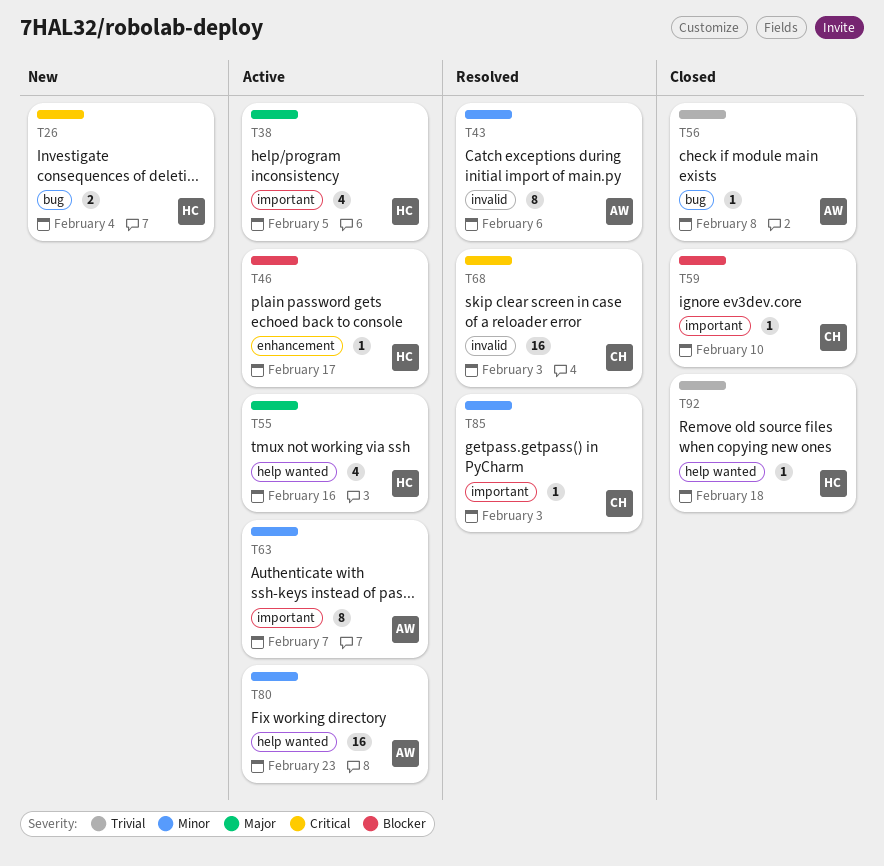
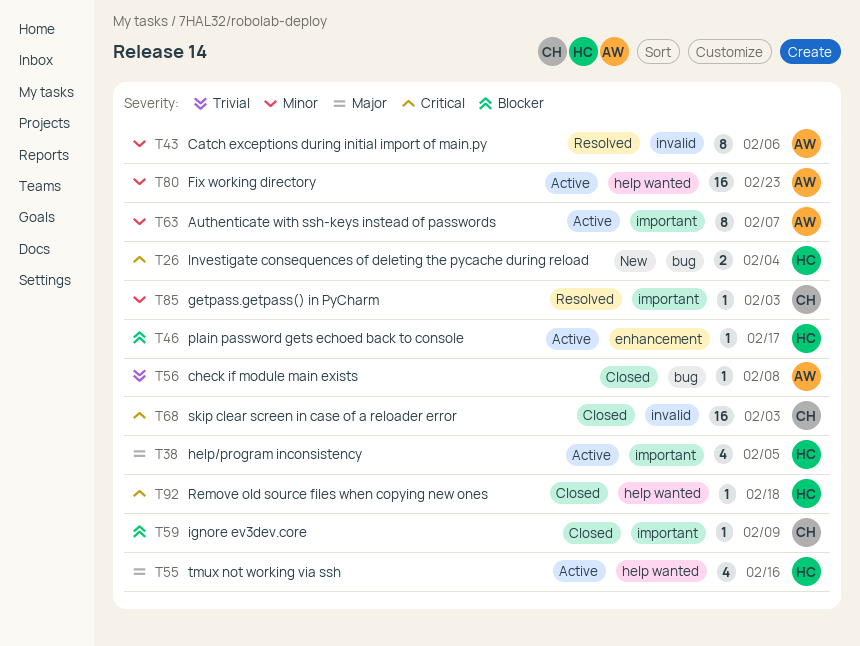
T59, due: Feb 10 -> Feb 9
T68, status: Resolved -> Closed
T92, priority: Trivial -> Critical

